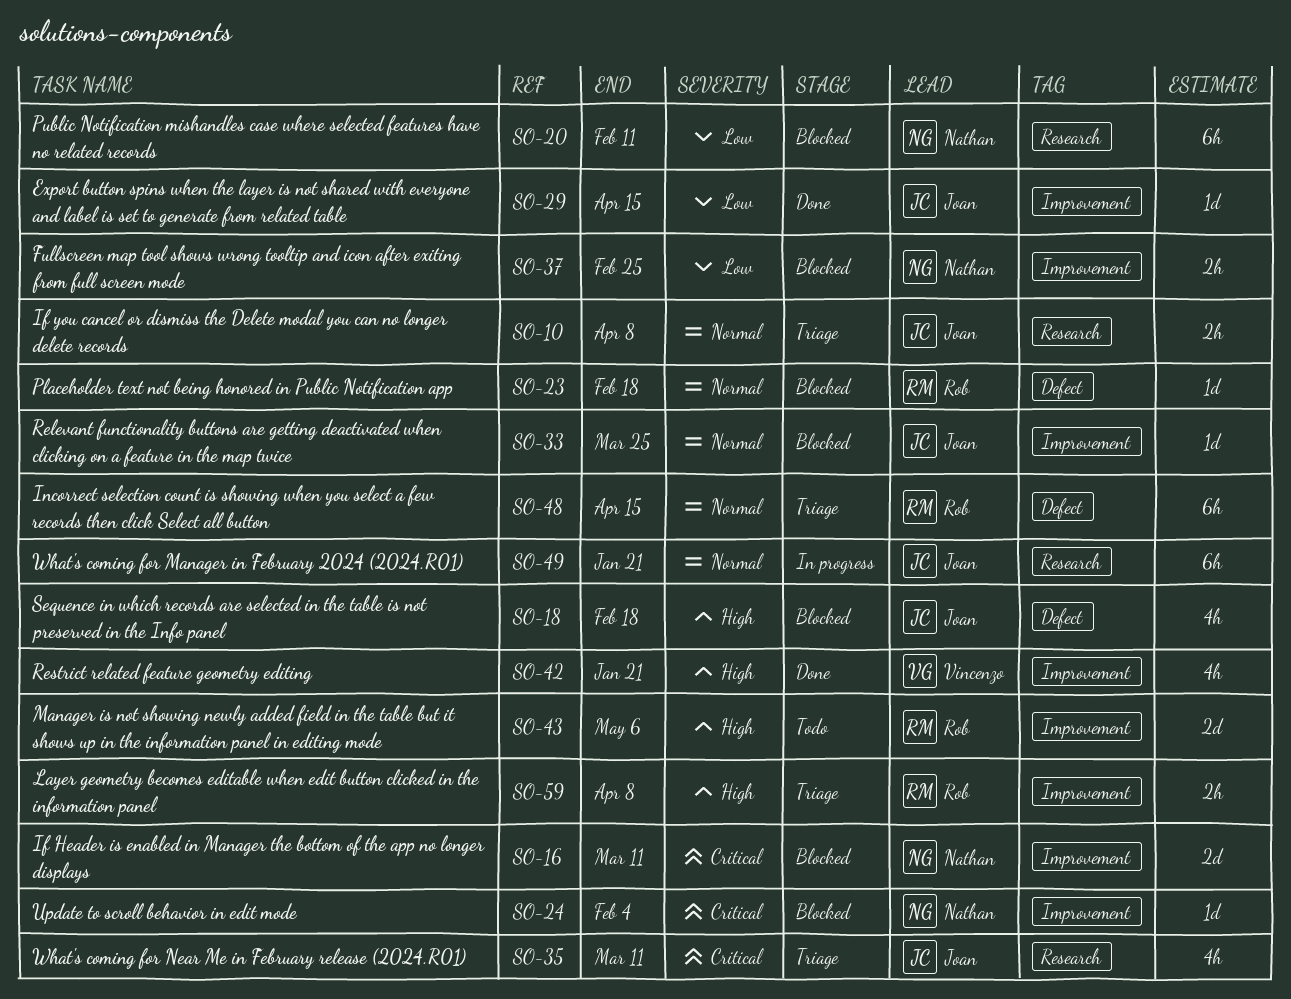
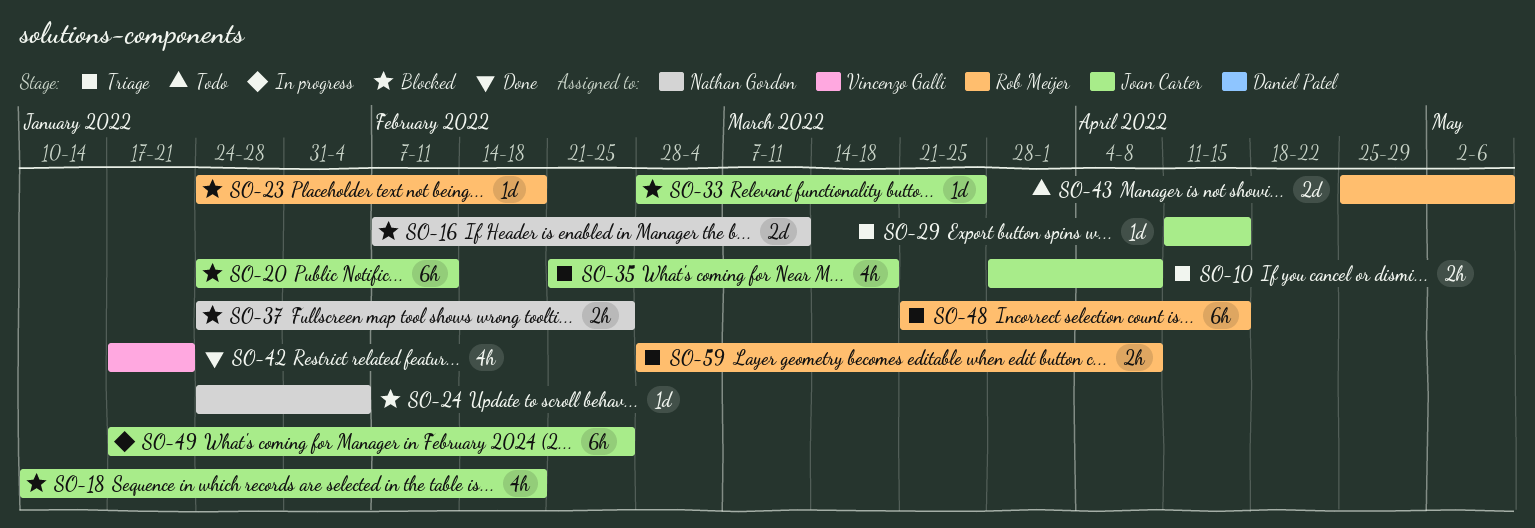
SO-20, owner: Nathan Gordon -> Joan Carter
SO-29, status: Done -> Triage
SO-35, due: Mar 11 -> Mar 18
SO-49, due: Jan 21 -> Feb 25

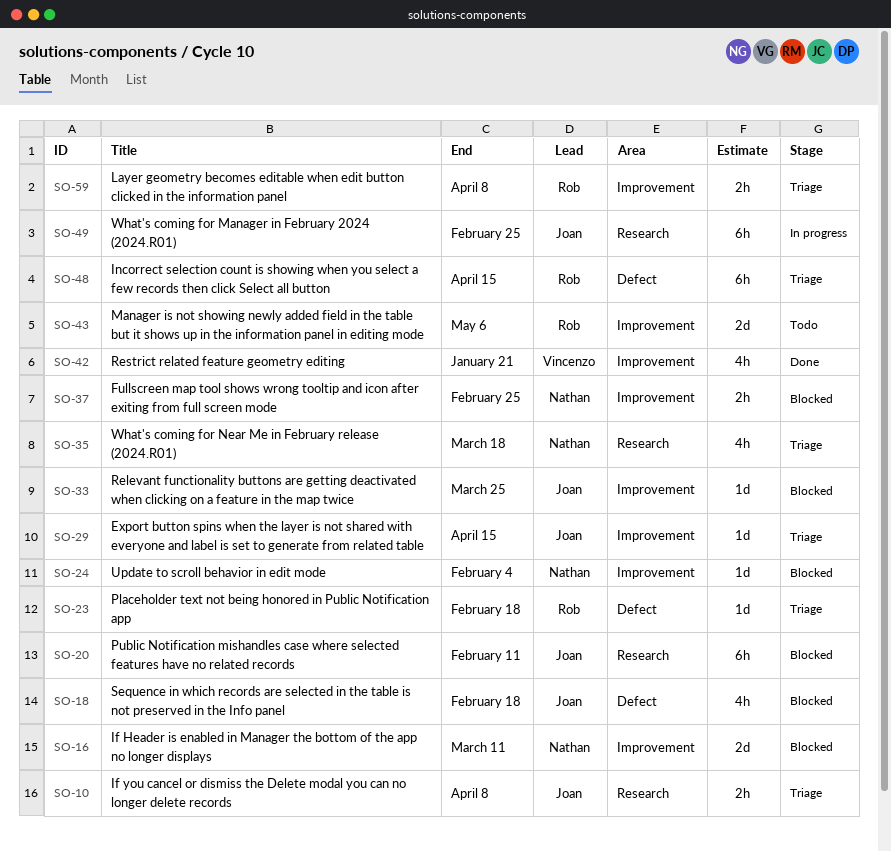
SO-23, status: Blocked -> Triage
SO-35, owner: Joan Carter -> Nathan Gordon

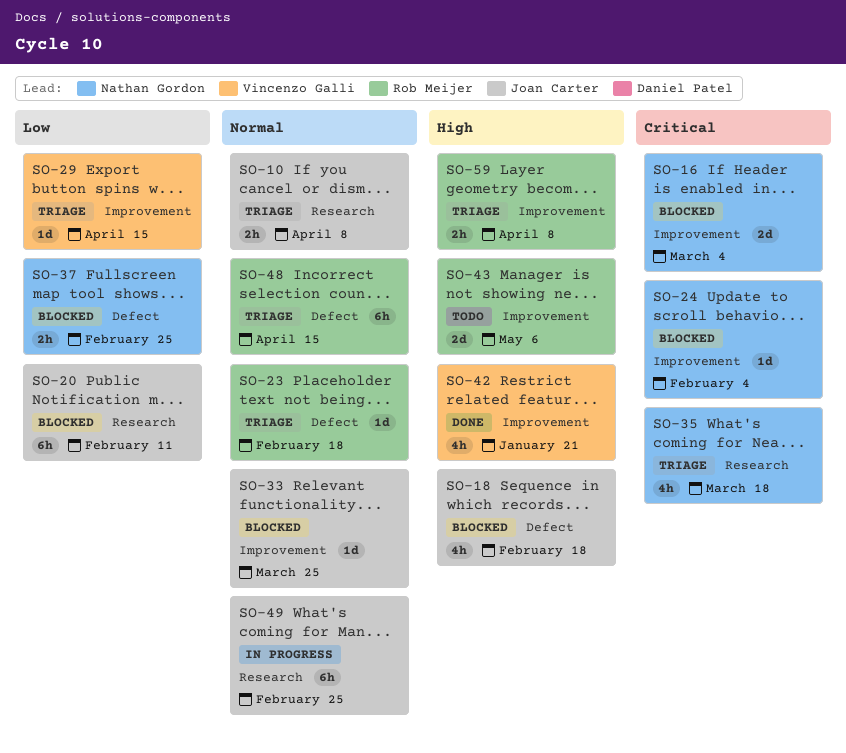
SO-16, due: Mar 11 -> Mar 4
SO-29, owner: Joan Carter -> Vincenzo Galli
SO-37, label: Improvement -> Defect

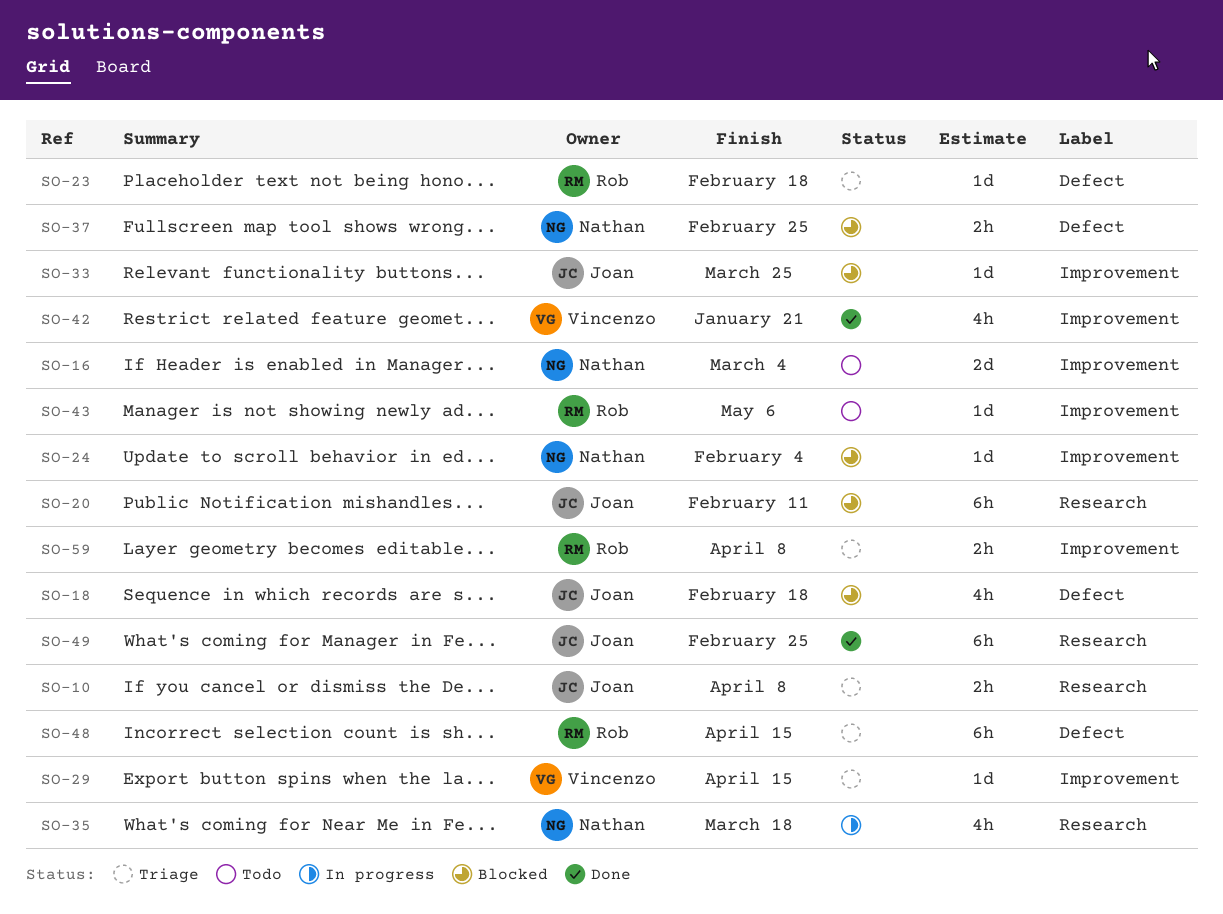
SO-16, status: Blocked -> Todo
SO-35, status: Triage -> In progress
SO-43, estimate: 2d -> 1d
SO-49, status: In progress -> Done

